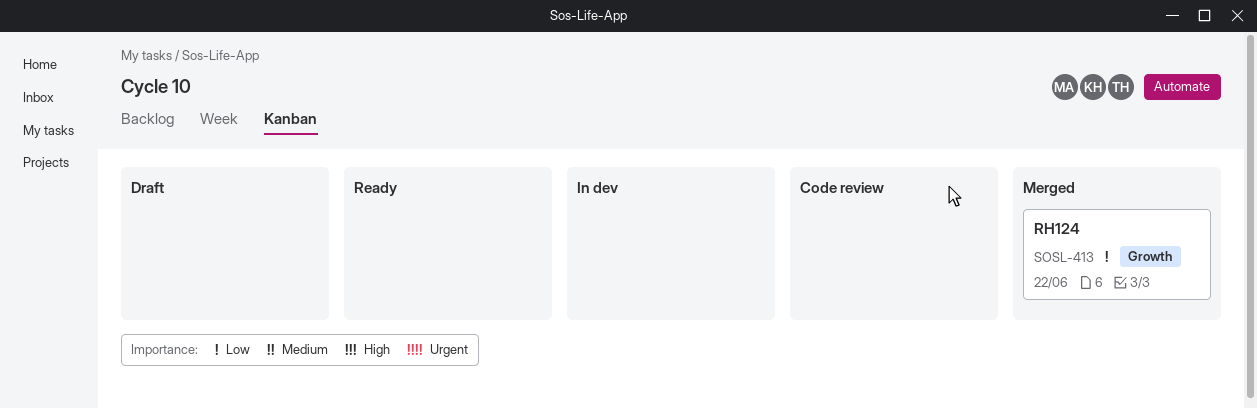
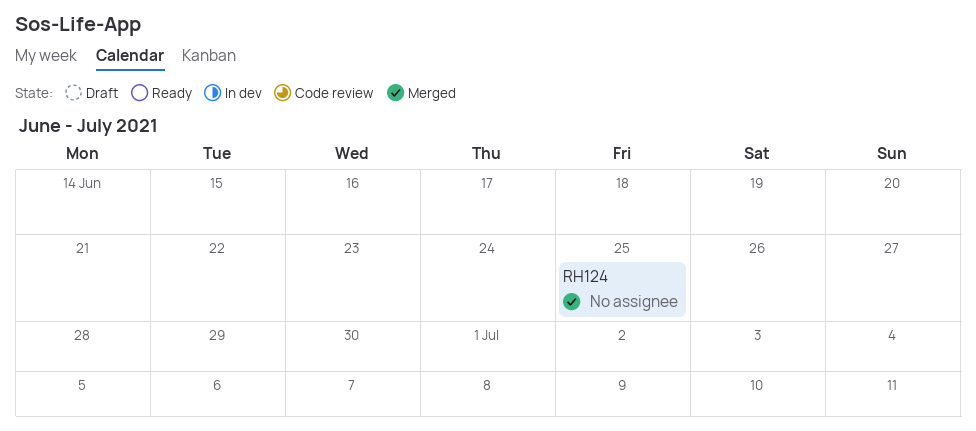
RH124, due: Jun 22 -> Jun 25

